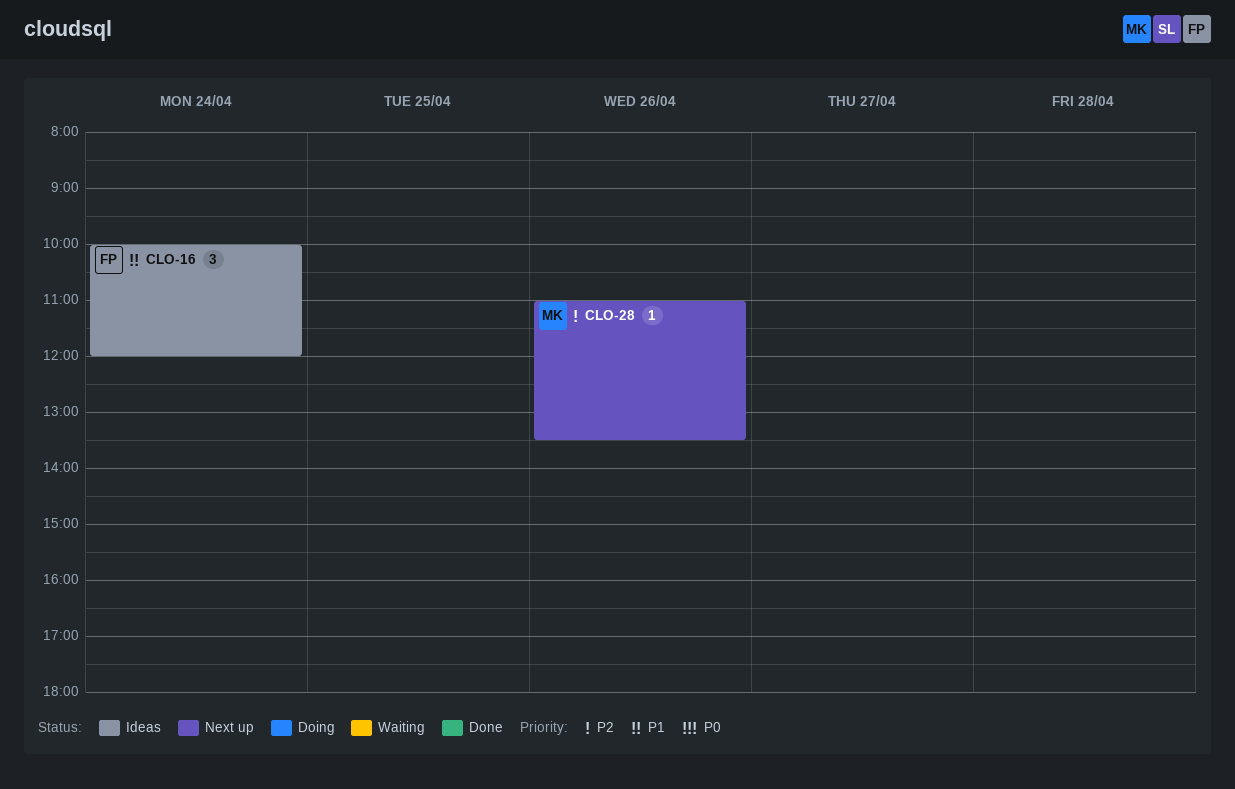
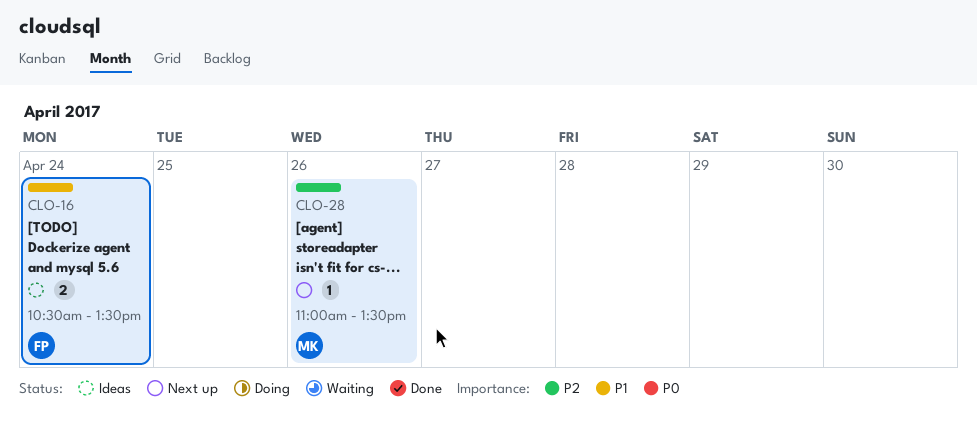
CLO-16, estimate: 3 -> 2
CLO-16, begins: 10:00 -> 10:30
CLO-16, ends: 12:00 -> 13:30

